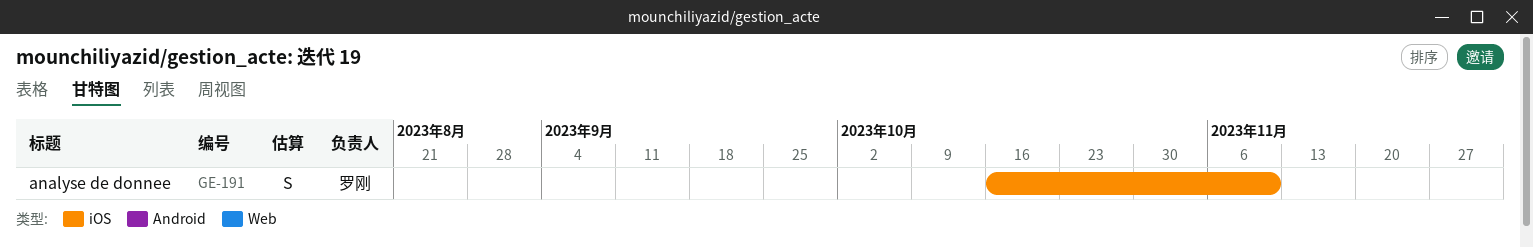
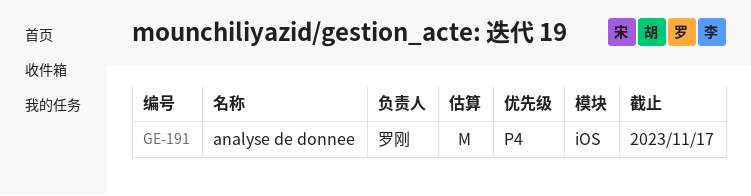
GE-191, estimate: S -> M
GE-191, due: Nov 10 -> Nov 17

